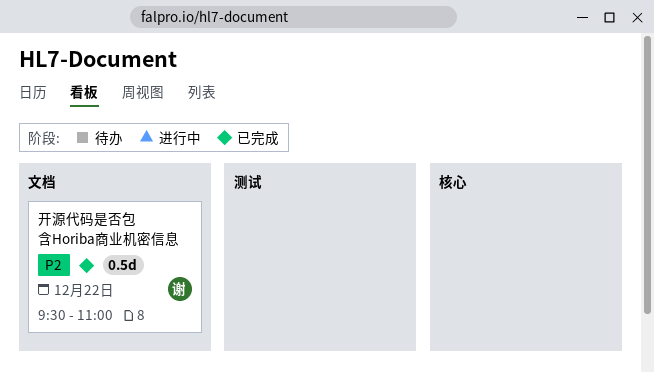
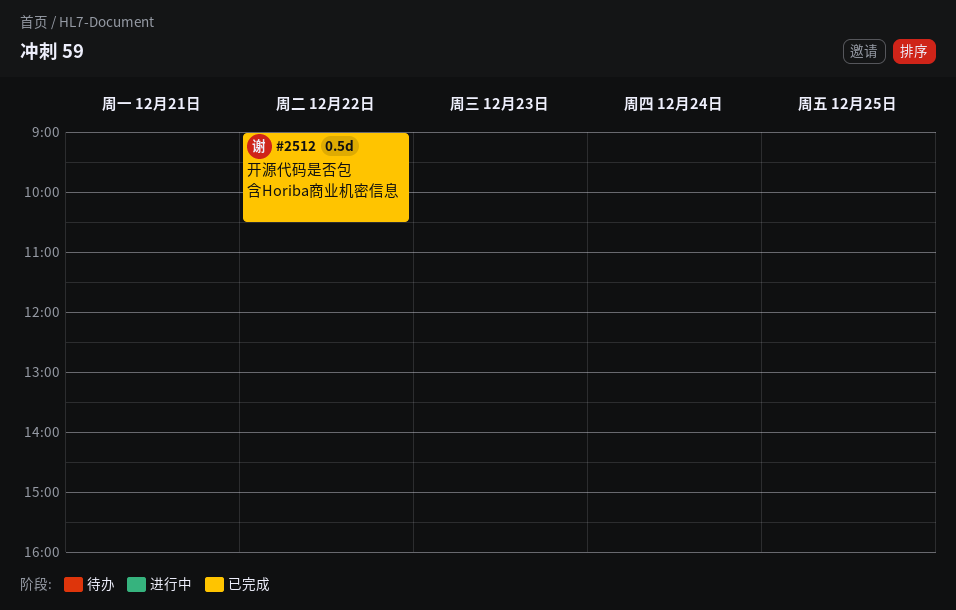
开源代码是否包含Horiba商业机密信息, begins: 09:30 -> 09:00
开源代码是否包含Horiba商业机密信息, ends: 11:00 -> 10:30

